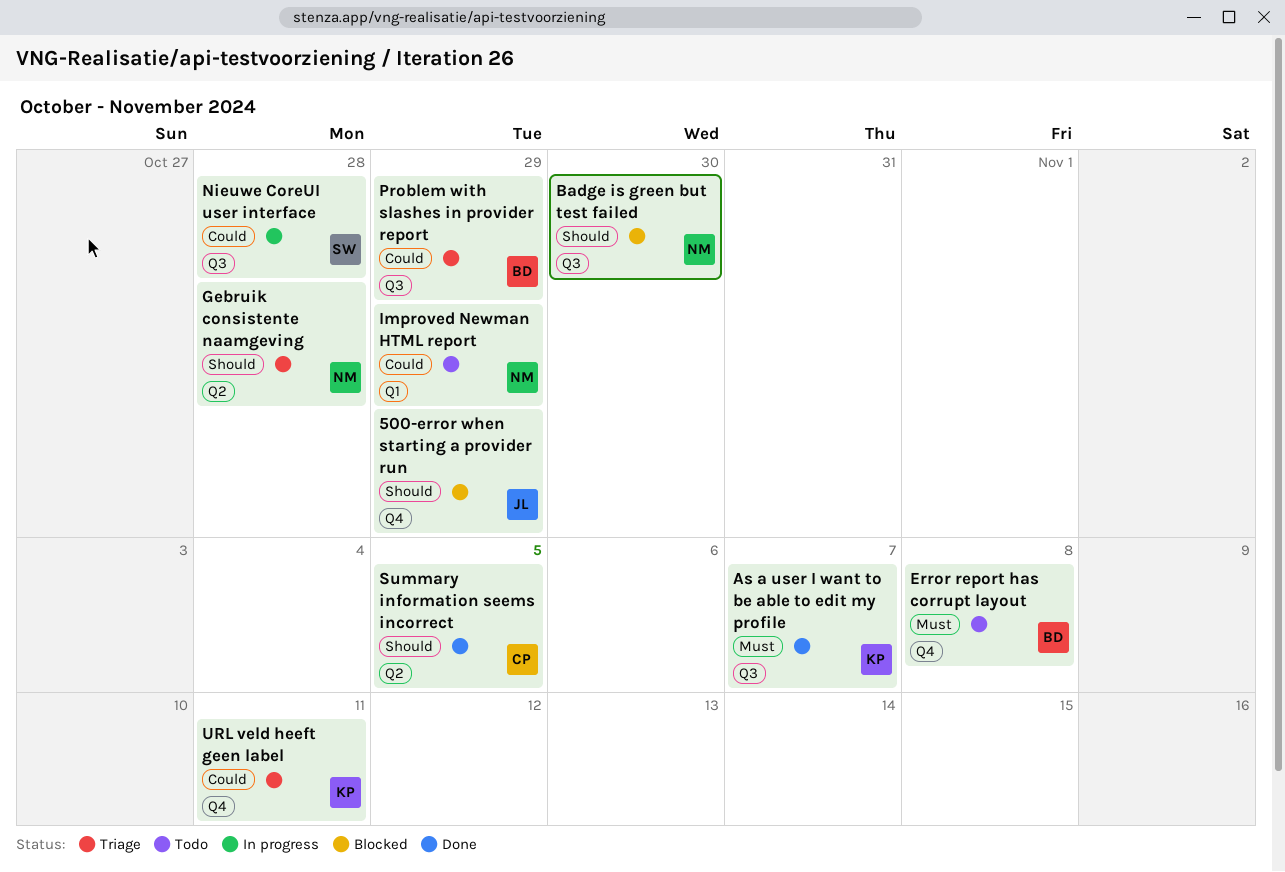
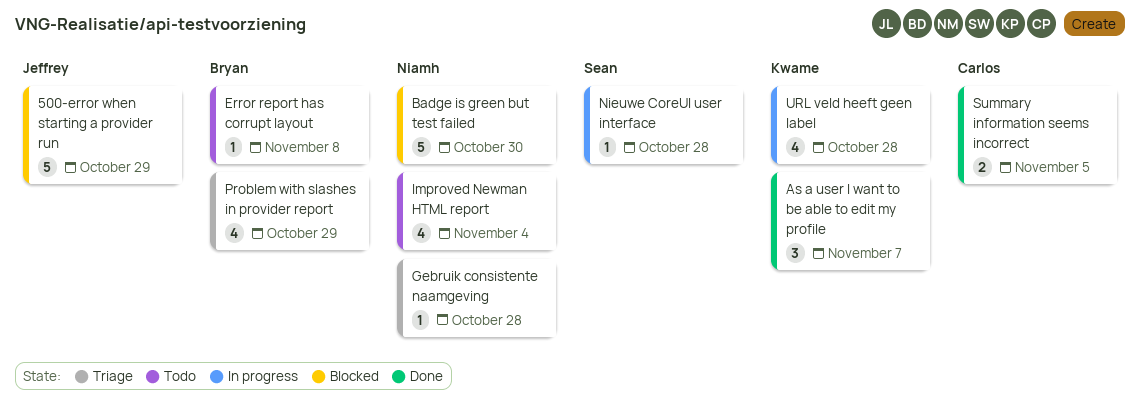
Improved Newman HTML report, due: Oct 29 -> Nov 4
URL veld heeft geen label, status: Triage -> In progress
URL veld heeft geen label, due: Nov 11 -> Oct 28

